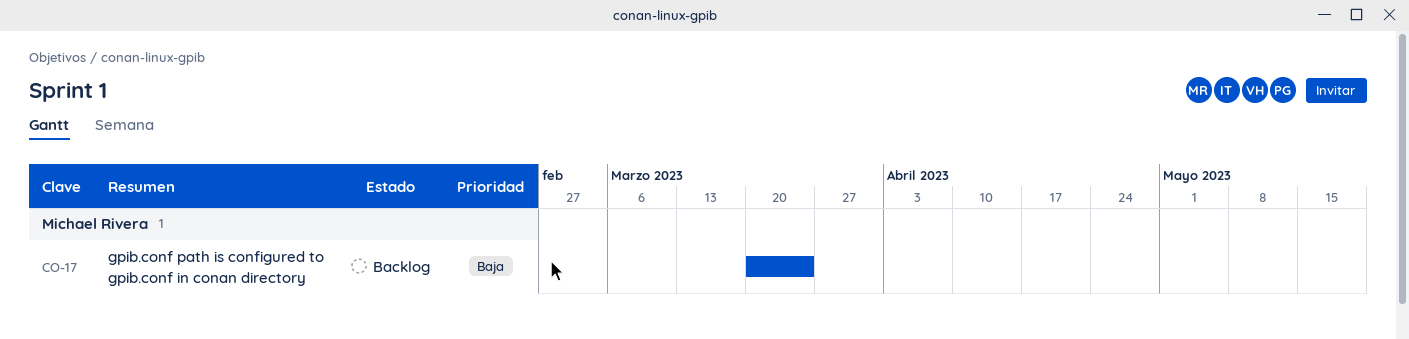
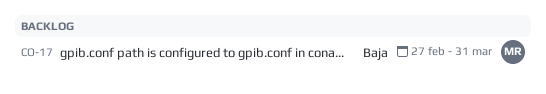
CO-17, start: Mar 20 -> Feb 27
CO-17, due: Mar 24 -> Mar 31

